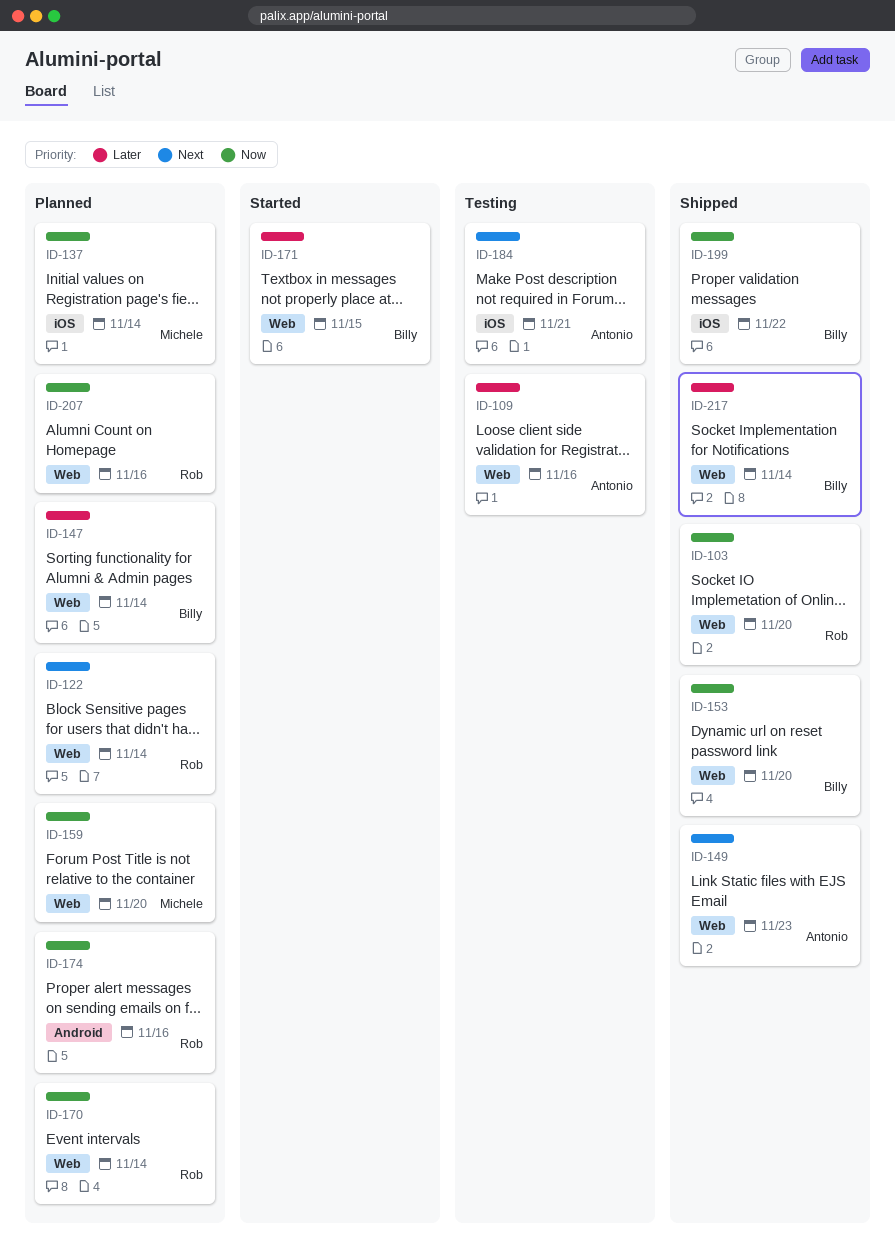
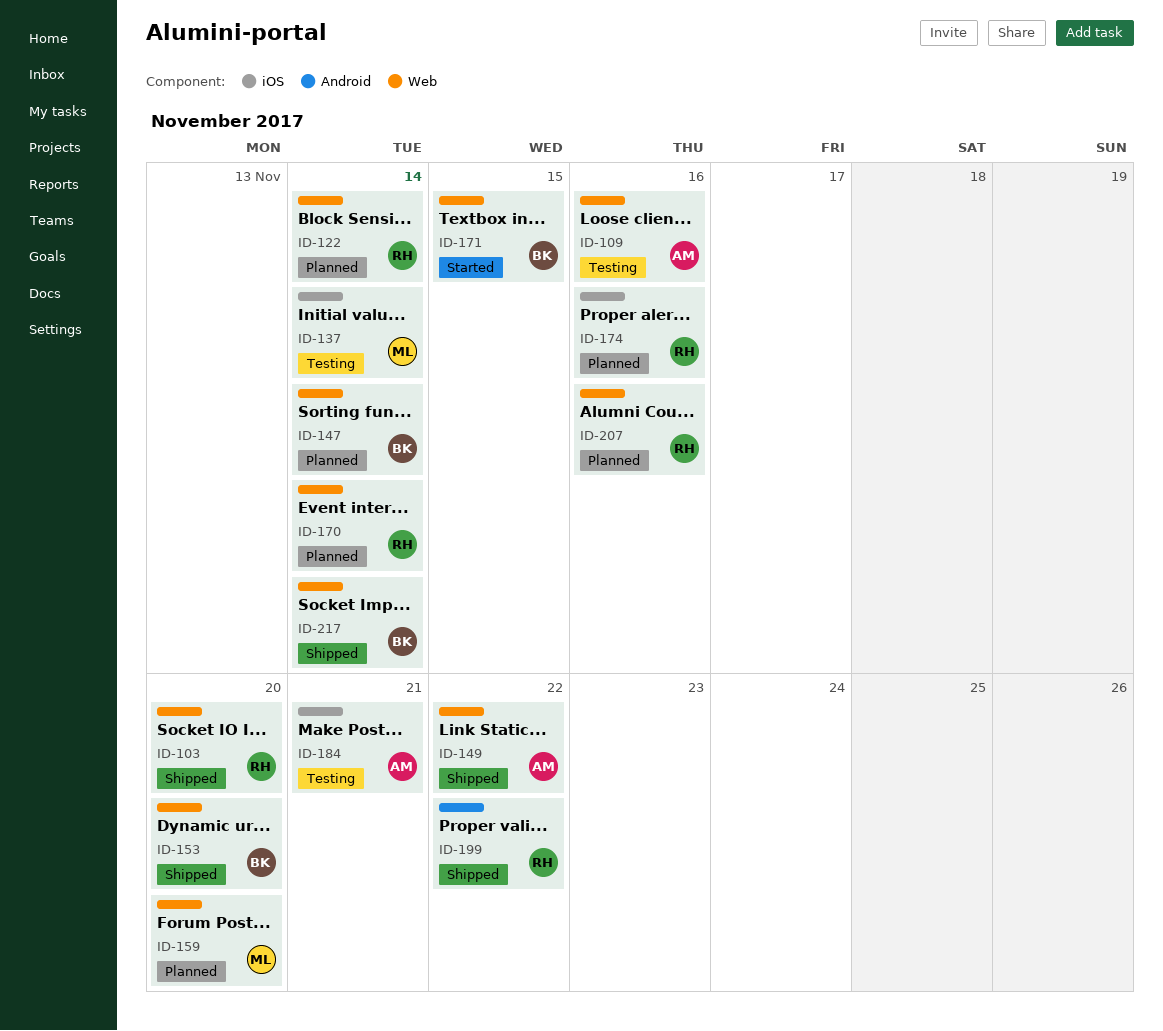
ID-137, status: Planned -> Testing
ID-149, due: Nov 23 -> Nov 22
ID-174, label: Android -> iOS
ID-199, owner: Billy -> Rob
ID-199, label: iOS -> Android

